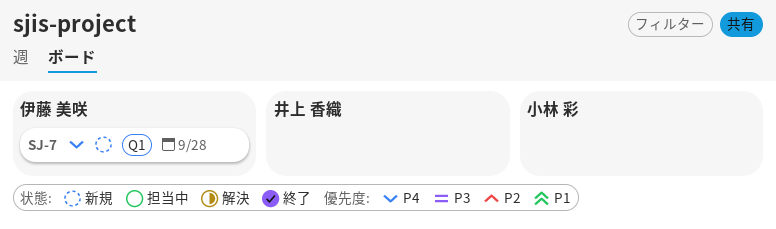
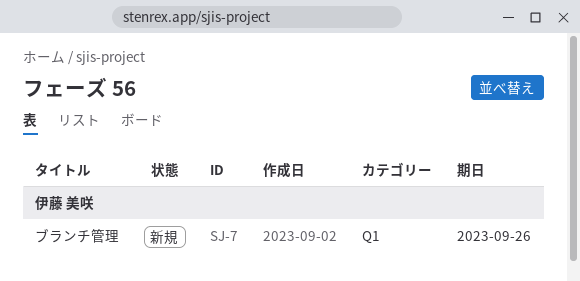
SJ-7, due: Sep 28 -> Sep 26

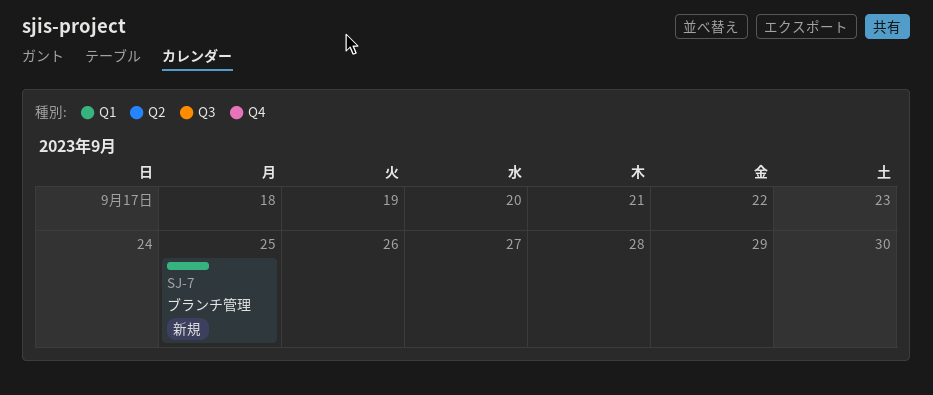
SJ-7, due: Sep 26 -> Sep 25

